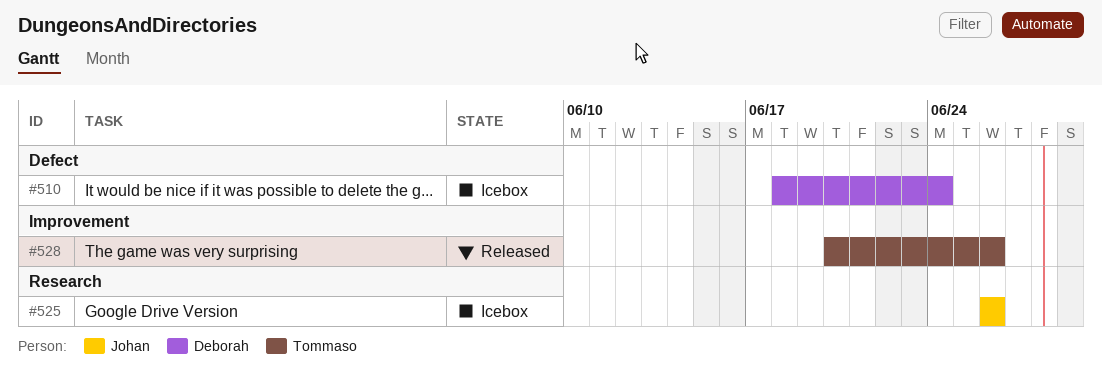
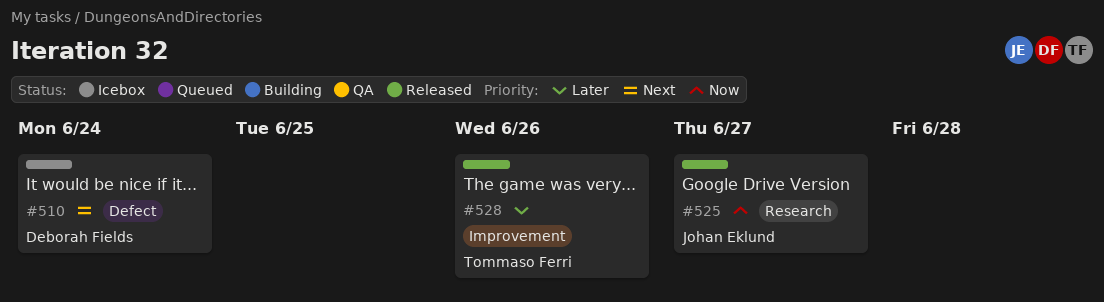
#525, status: Icebox -> Released
#525, due: Jun 26 -> Jun 27

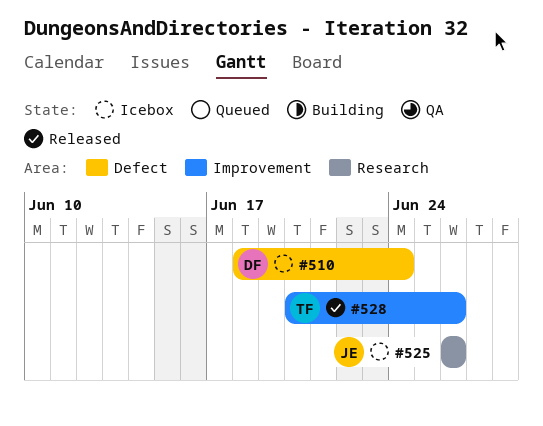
#525, status: Released -> Icebox
#525, due: Jun 27 -> Jun 26

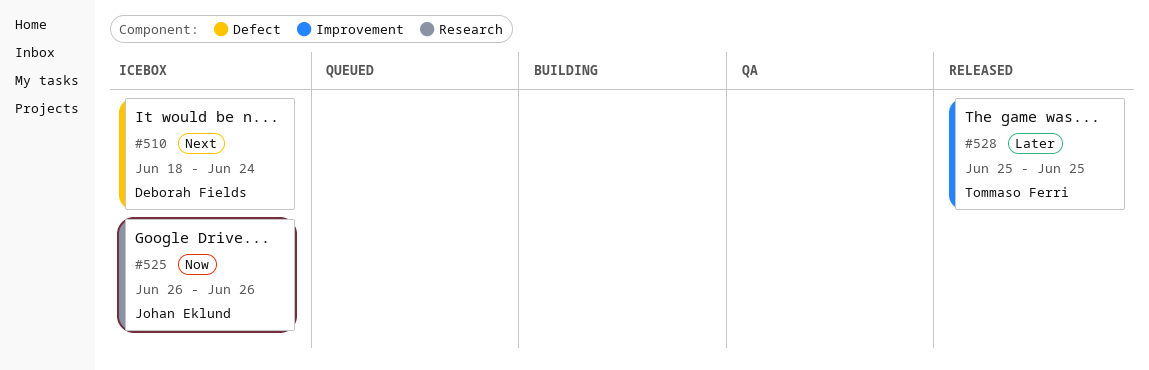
#528, start: Jun 20 -> Jun 25
#528, due: Jun 26 -> Jun 25

